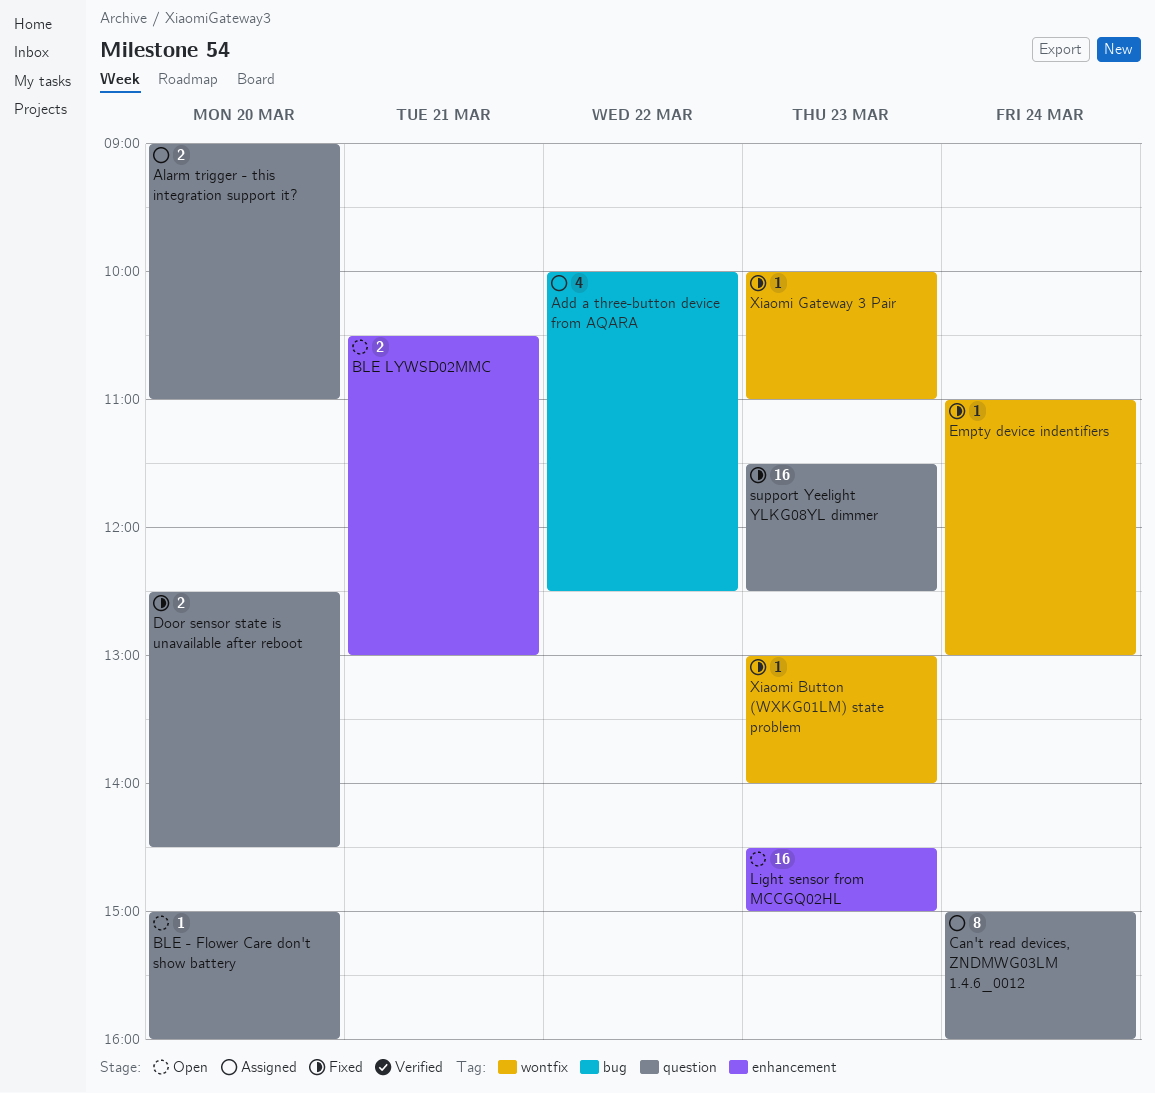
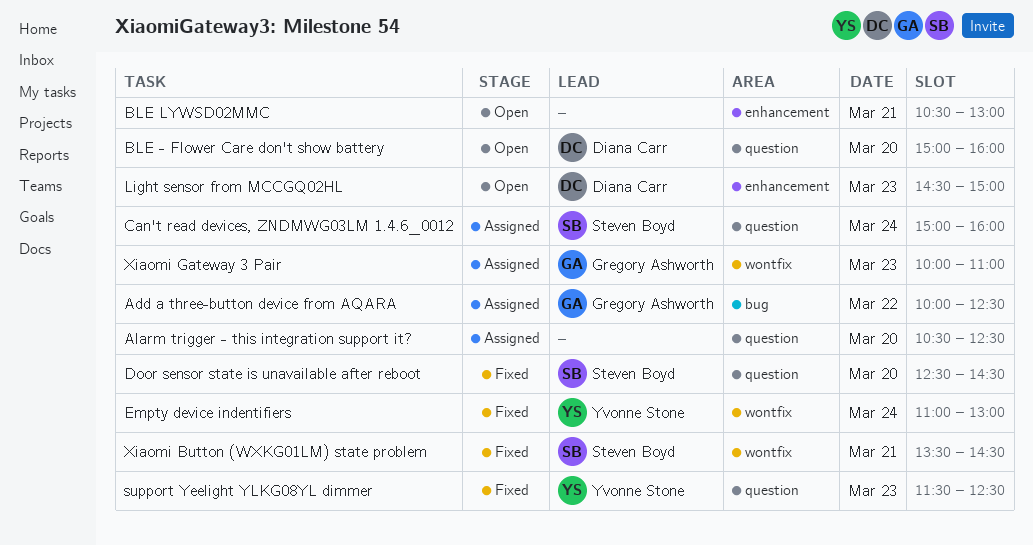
Alarm trigger - this integration support it?, begins: 09:00 -> 10:30
Alarm trigger - this integration support it?, ends: 11:00 -> 12:30
Xiaomi Button (WXKG01LM) state problem, day: Mar 23 -> Mar 21
Xiaomi Button (WXKG01LM) state problem, begins: 13:00 -> 13:30
Xiaomi Button (WXKG01LM) state problem, ends: 14:00 -> 14:30
Xiaomi Gateway 3 Pair, status: Fixed -> Assigned

